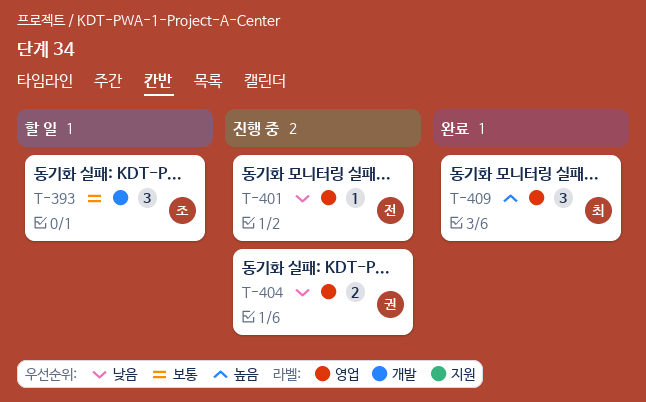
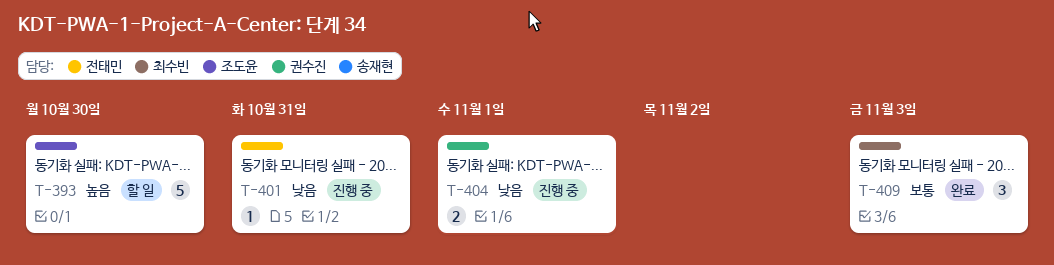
T-393, priority: 보통 -> 높음
T-393, estimate: 3 -> 5
T-409, priority: 높음 -> 보통

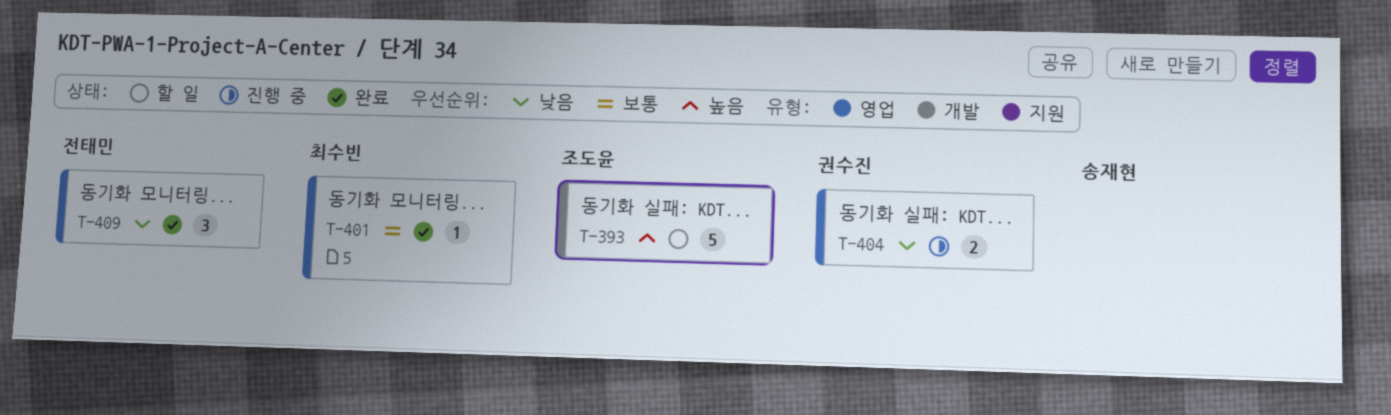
T-401, status: 진행 중 -> 완료
T-401, owner: 전태민 -> 최수빈
T-401, priority: 낮음 -> 보통
T-409, owner: 최수빈 -> 전태민
T-409, priority: 보통 -> 낮음

